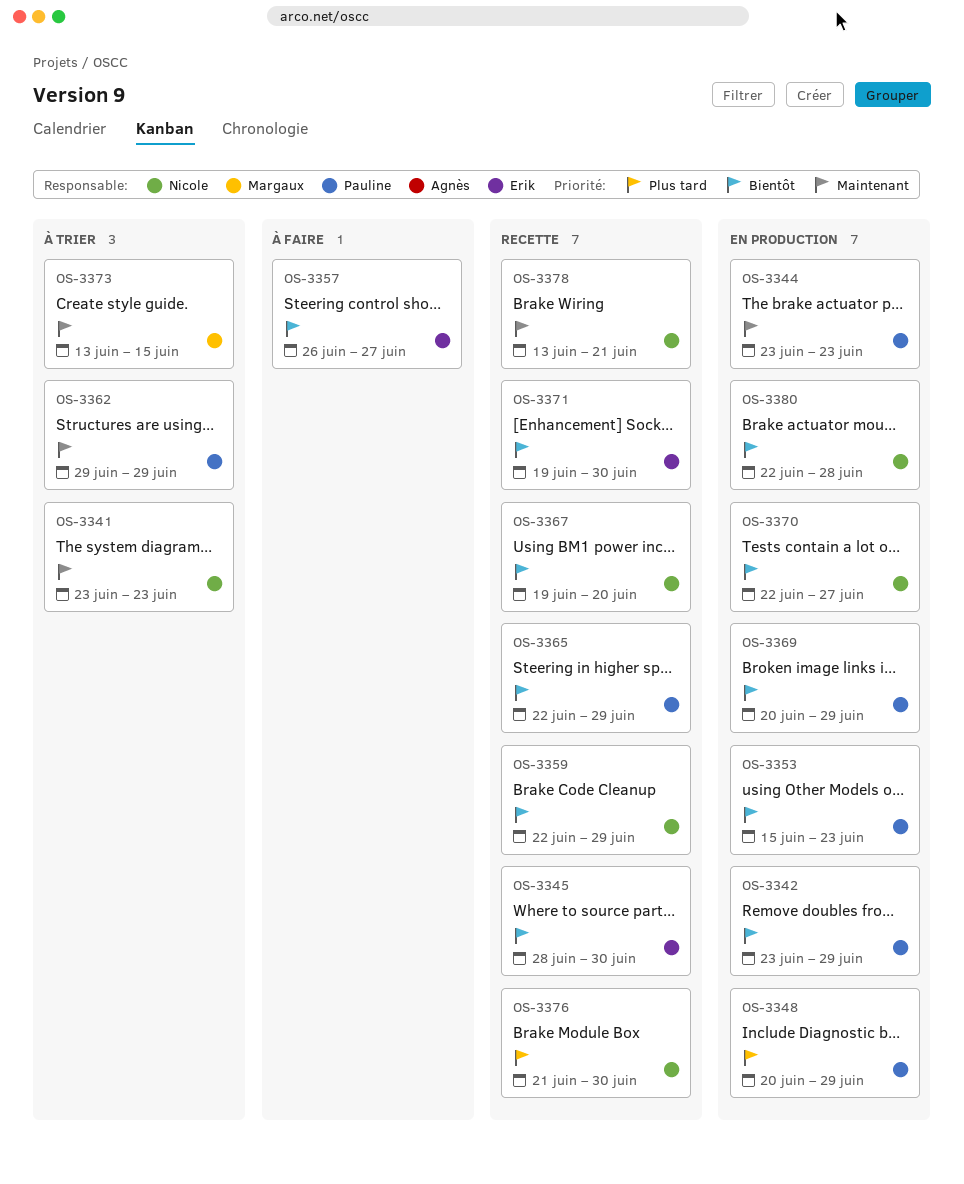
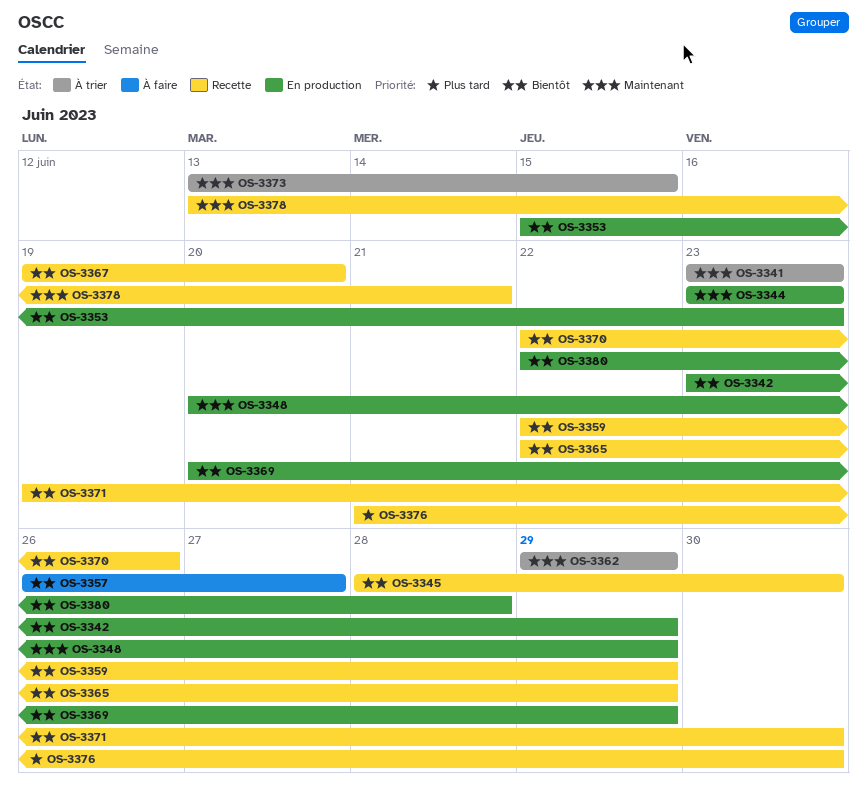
OS-3348, priority: Plus tard -> Maintenant
OS-3370, status: En production -> Recette
OS-3370, due: Jun 27 -> Jun 26

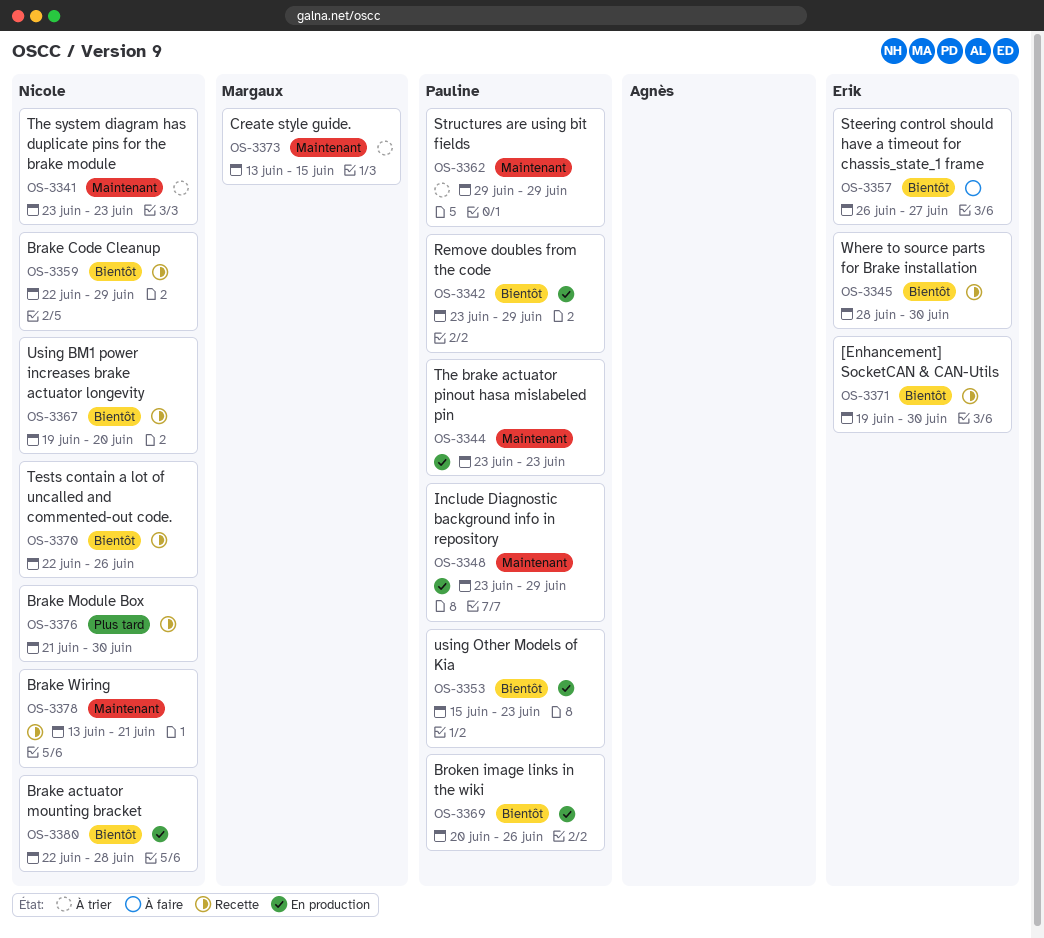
OS-3348, start: Jun 20 -> Jun 23
OS-3365: present -> none
OS-3369, due: Jun 29 -> Jun 26

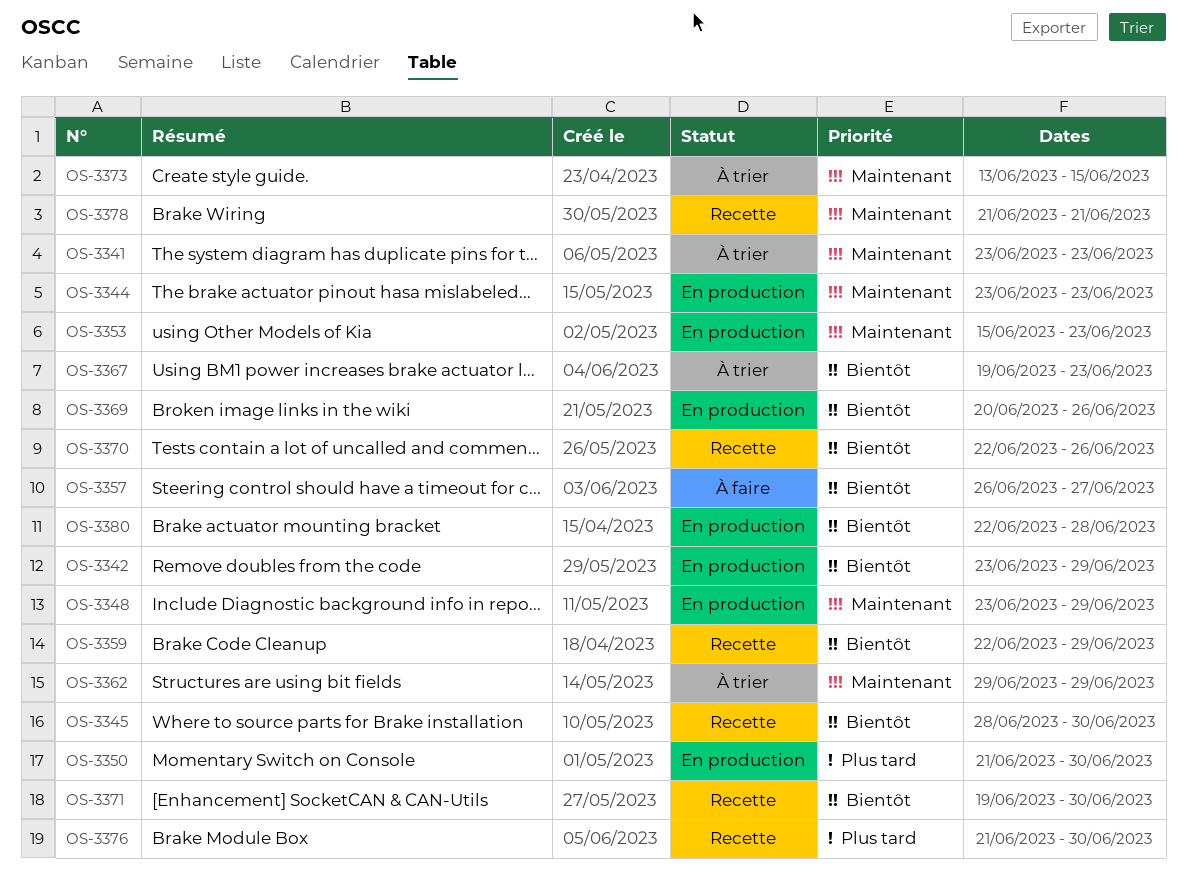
OS-3350: none -> present
OS-3353, priority: Bientôt -> Maintenant
OS-3367, status: Recette -> À trier
OS-3367, due: Jun 20 -> Jun 23
OS-3378, start: Jun 13 -> Jun 21

